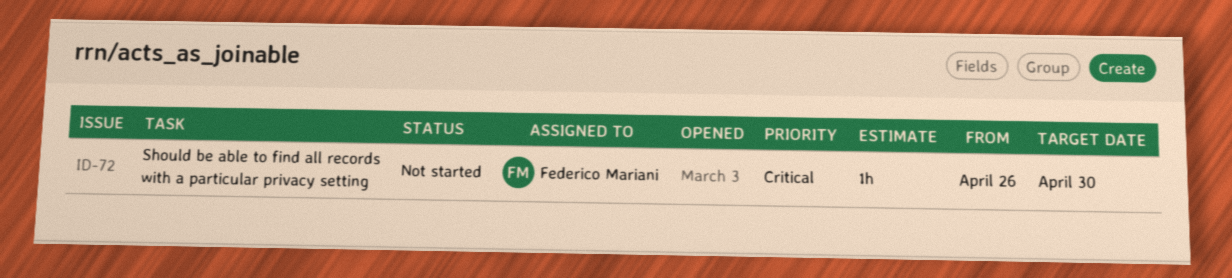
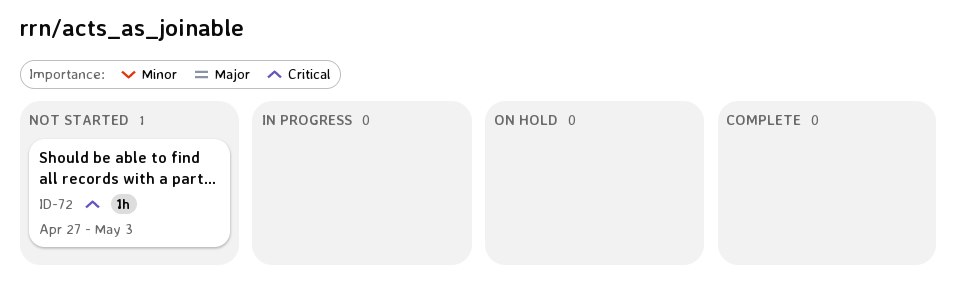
ID-72, start: Apr 26 -> Apr 27
ID-72, due: Apr 30 -> May 3

